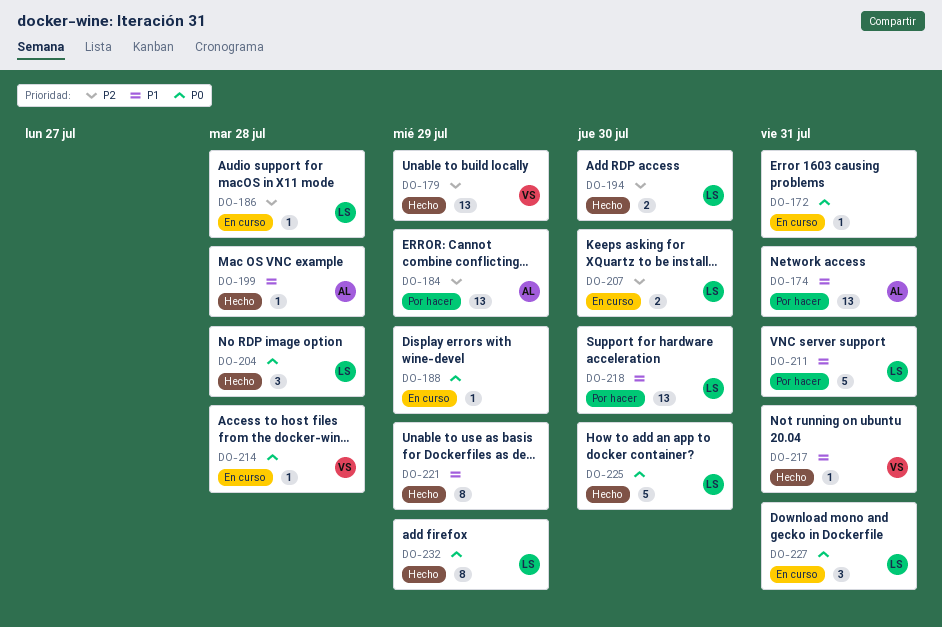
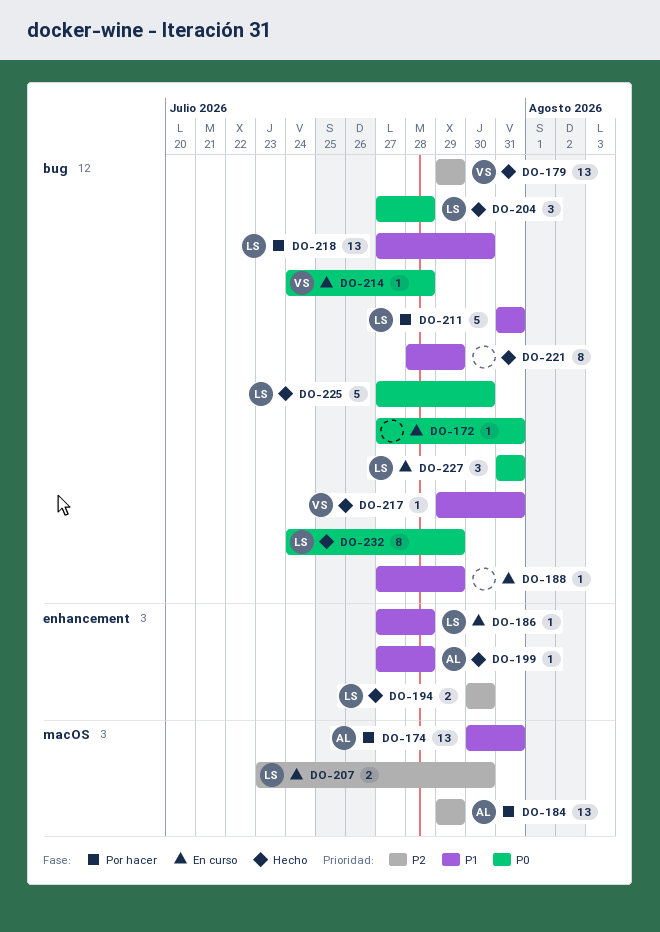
DO-186, priority: P2 -> P1
DO-188, priority: P0 -> P1

